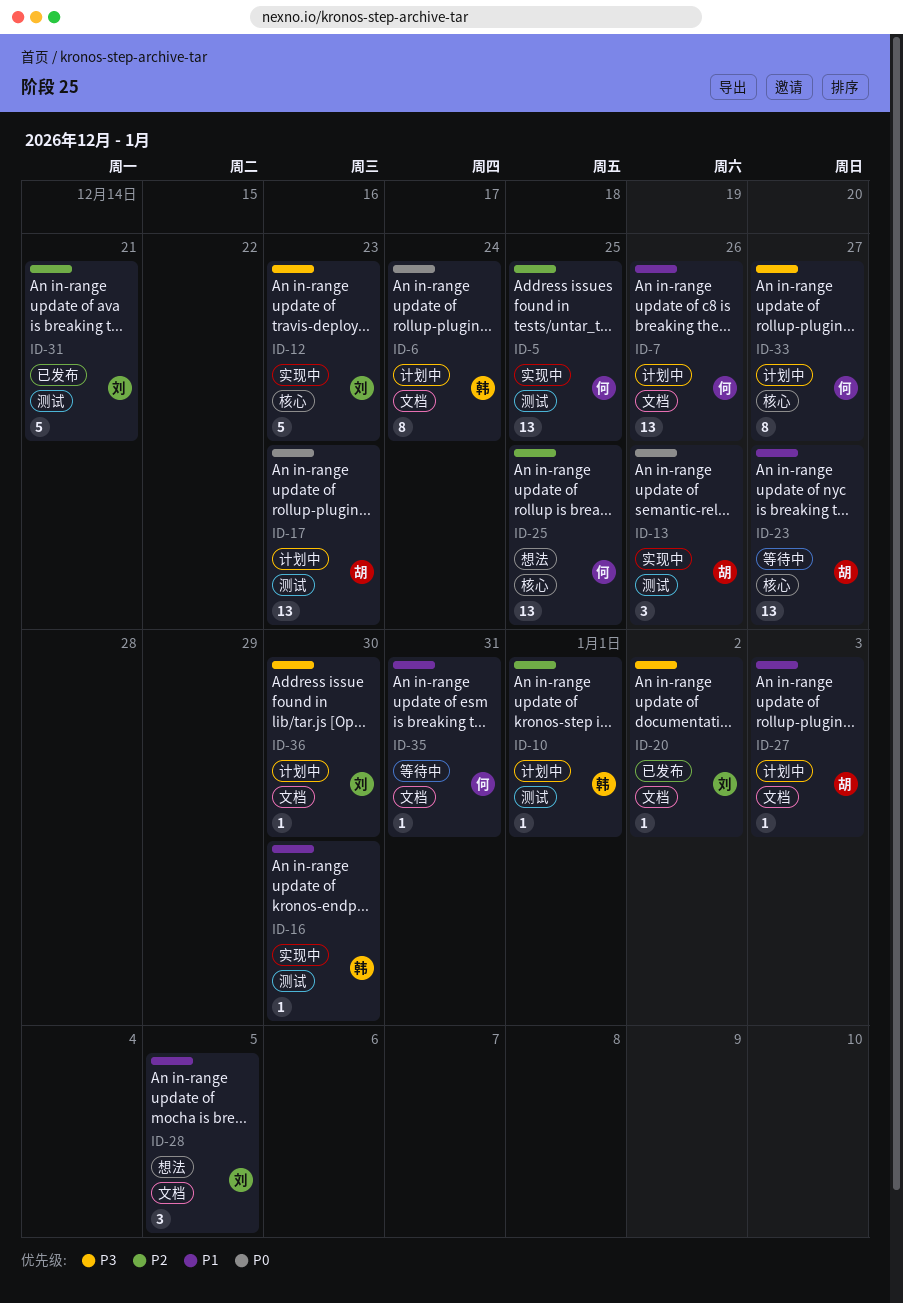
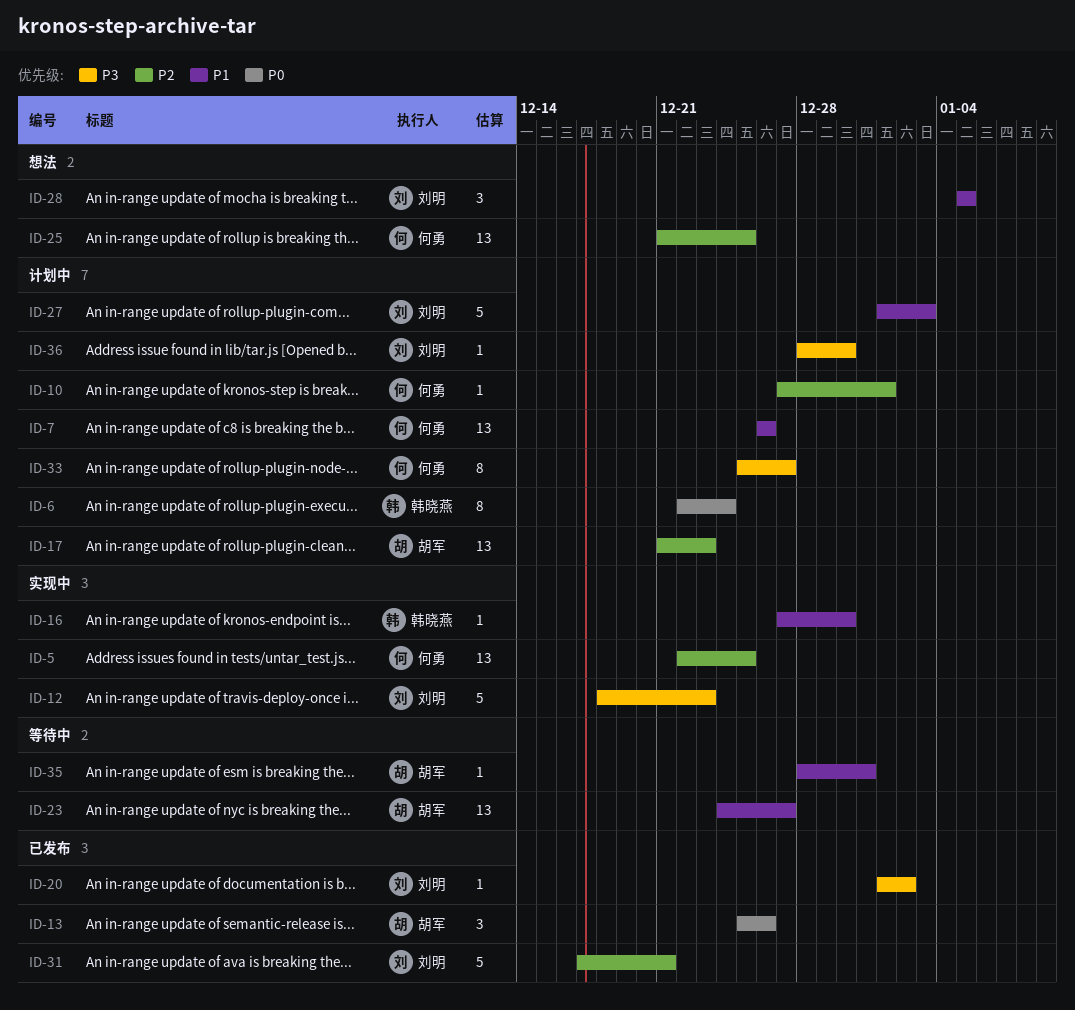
ID-10, owner: 韩晓燕 -> 何勇
ID-13, status: 实现中 -> 已发布
ID-17, priority: P0 -> P2
ID-27, owner: 胡军 -> 刘明
ID-27, estimate: 1 -> 5
ID-35, owner: 何勇 -> 胡军

